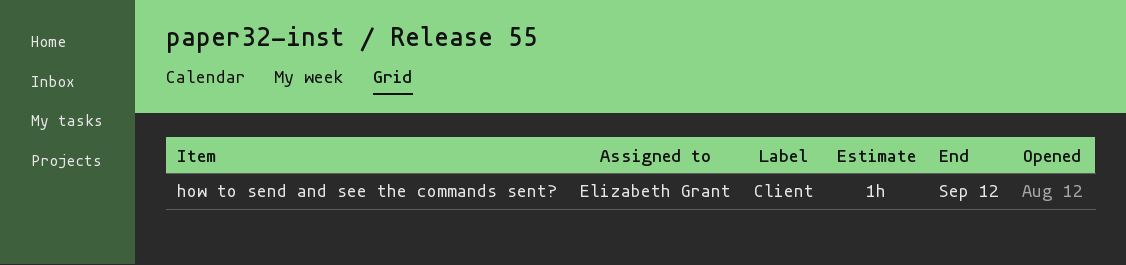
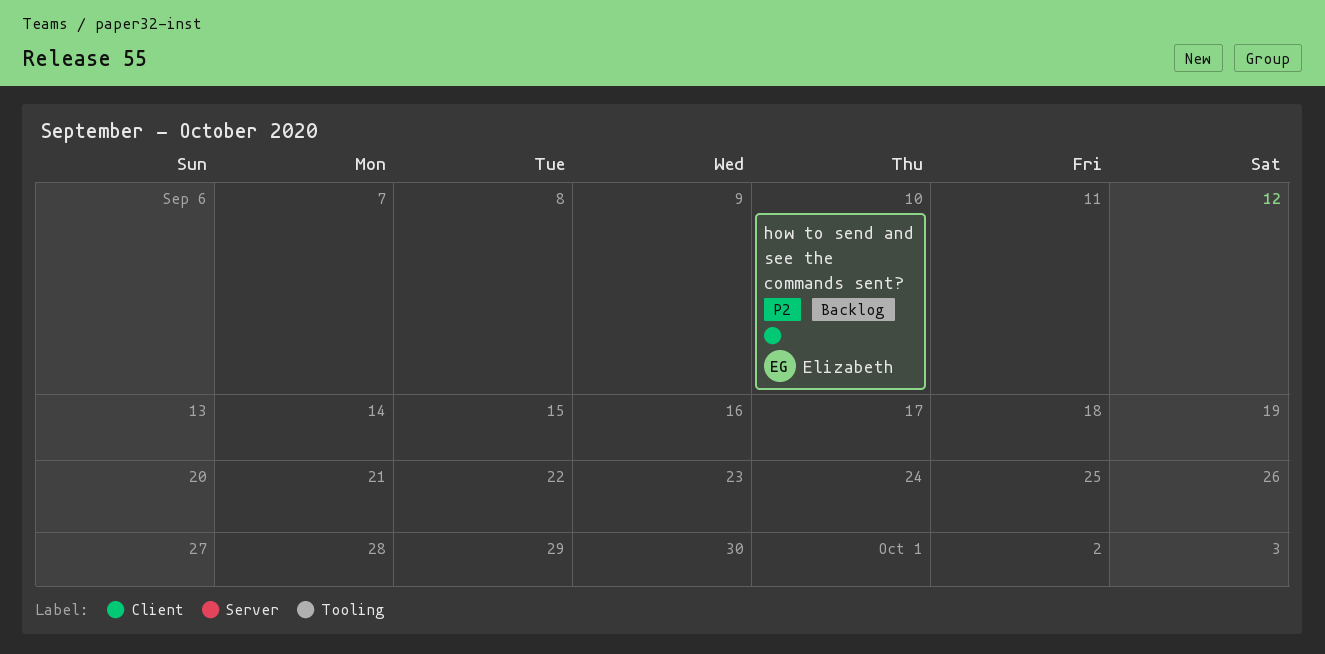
how to send and see the commands sent?, due: Sep 12 -> Sep 10

